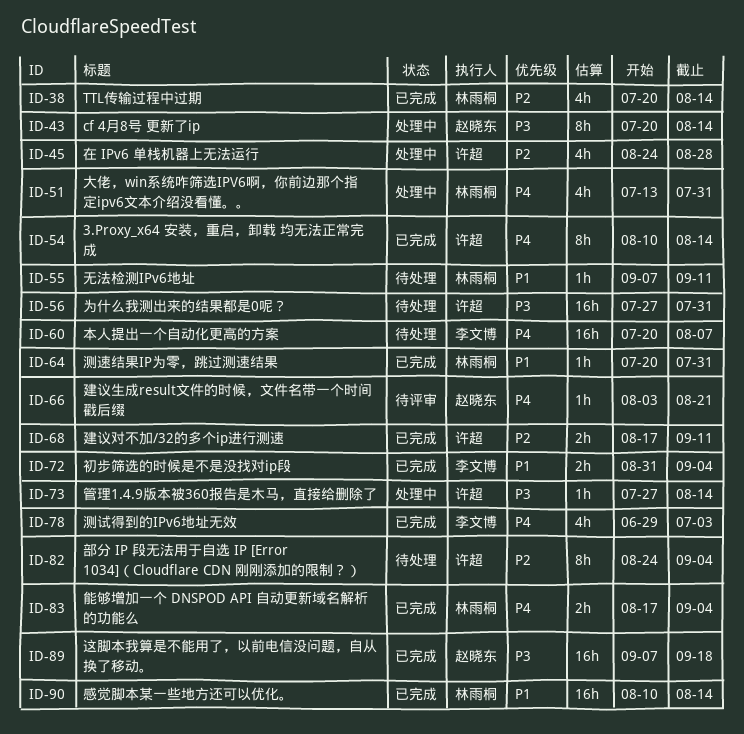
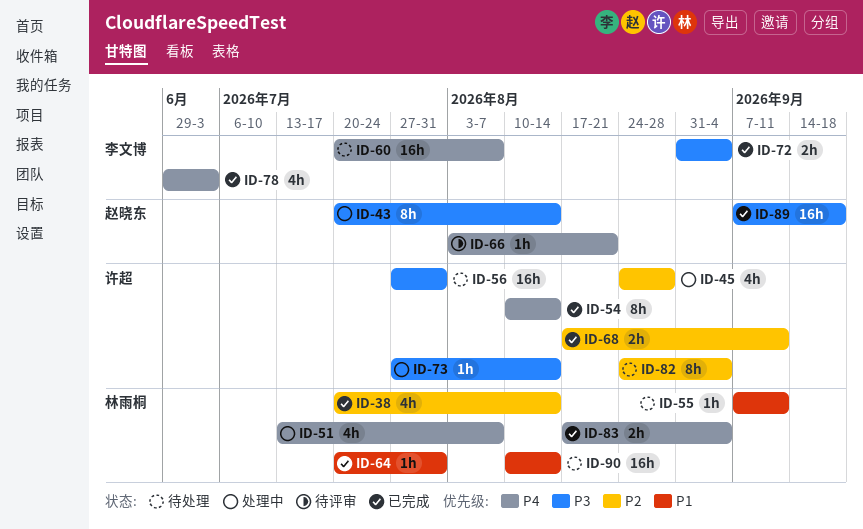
ID-51, due: Jul 31 -> Aug 7
ID-72, priority: P1 -> P3
ID-90, status: 已完成 -> 待处理

